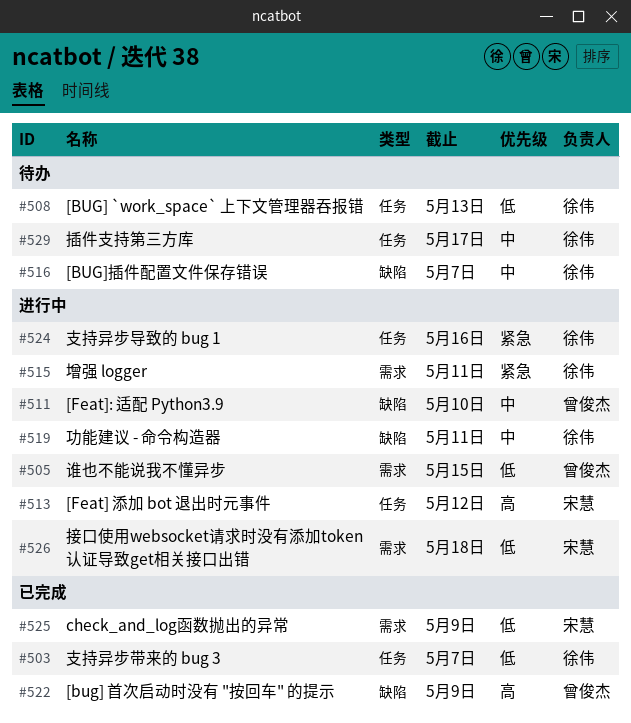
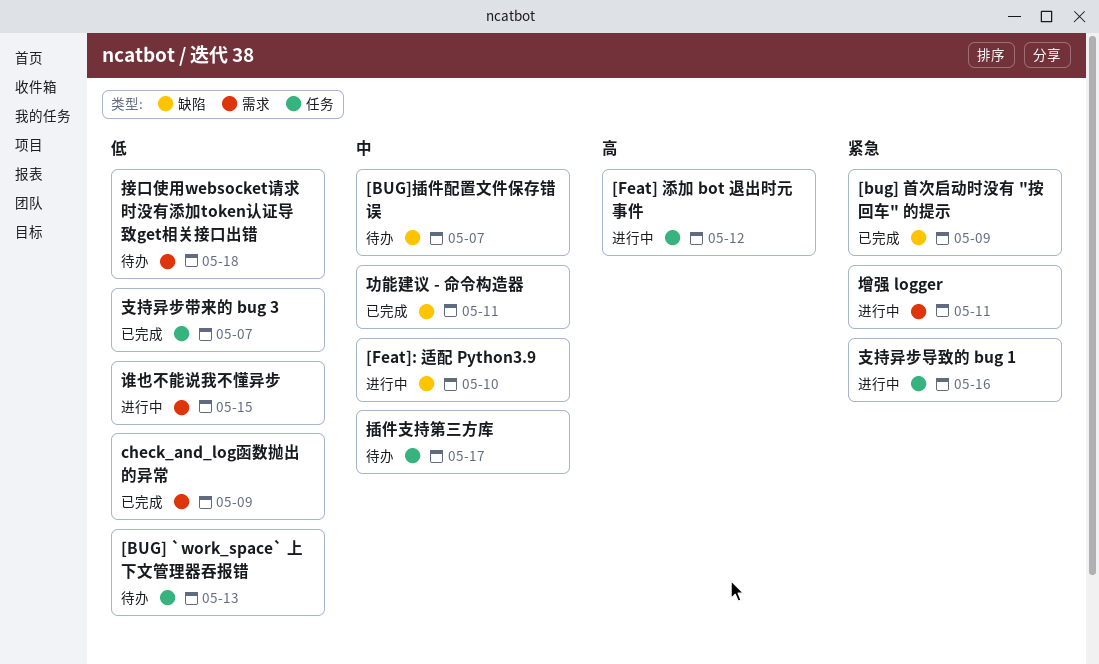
[bug] 首次启动时没有 "按回车" 的提示, priority: 高 -> 紧急
功能建议 - 命令构造器, status: 进行中 -> 已完成
接口使用websocket请求时没有添加token认证导致get相关接口出错, status: 进行中 -> 待办

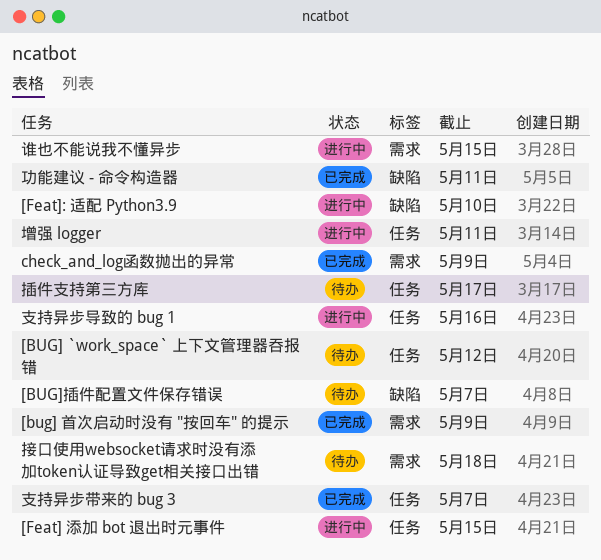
[BUG] `work_space` 上下文管理器吞报错, due: May 13 -> May 12
[bug] 首次启动时没有 "按回车" 的提示, label: 缺陷 -> 需求
[Feat] 添加 bot 退出时元事件, due: May 12 -> May 15
增强 logger, label: 需求 -> 任务

